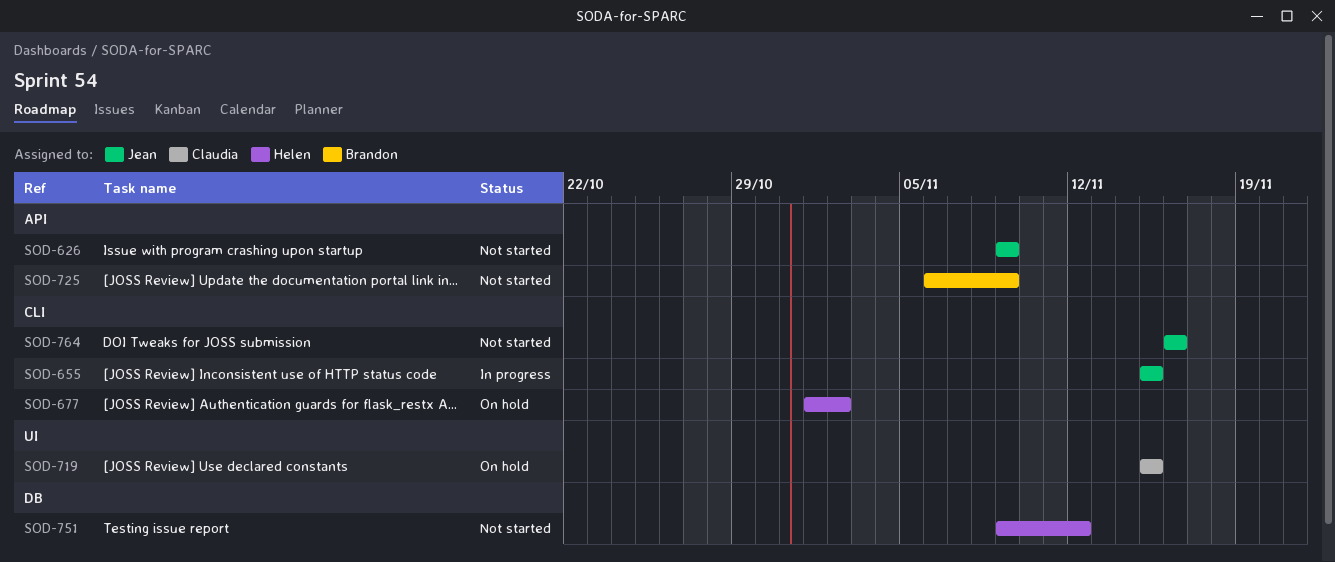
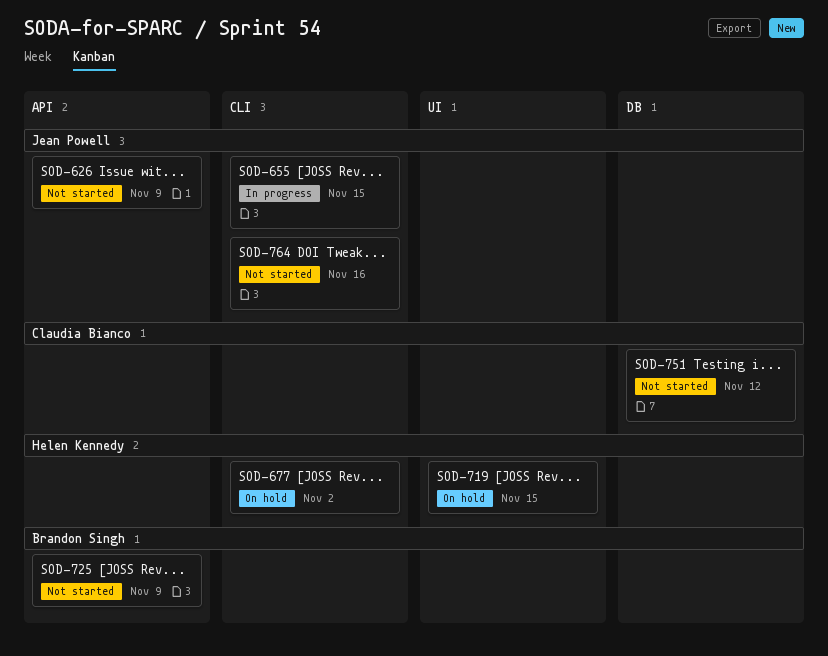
SOD-719, owner: Claudia Bianco -> Helen Kennedy
SOD-751, owner: Helen Kennedy -> Claudia Bianco

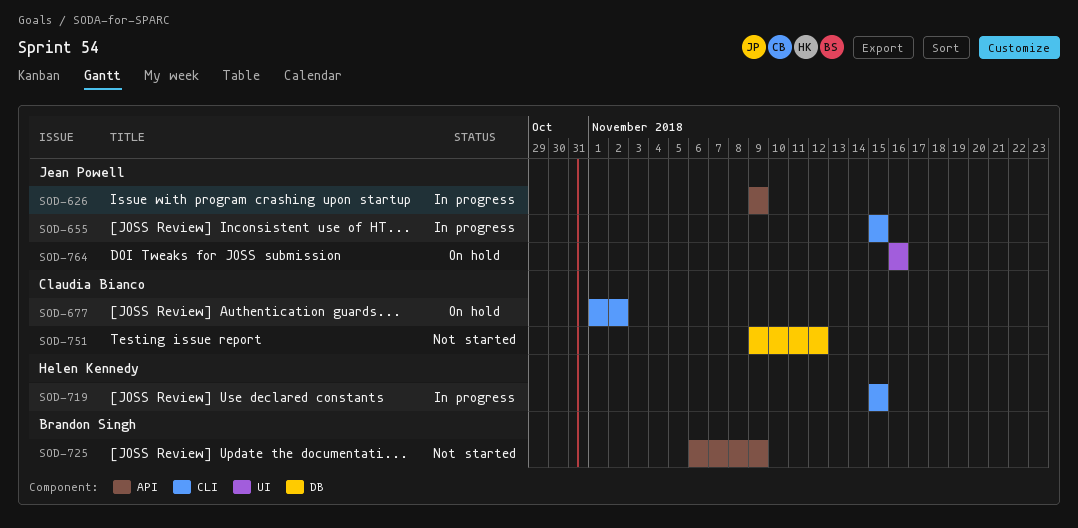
SOD-626, status: Not started -> In progress
SOD-677, owner: Helen Kennedy -> Claudia Bianco
SOD-719, status: On hold -> In progress
SOD-719, label: UI -> CLI
SOD-764, status: Not started -> On hold
SOD-764, label: CLI -> UI

